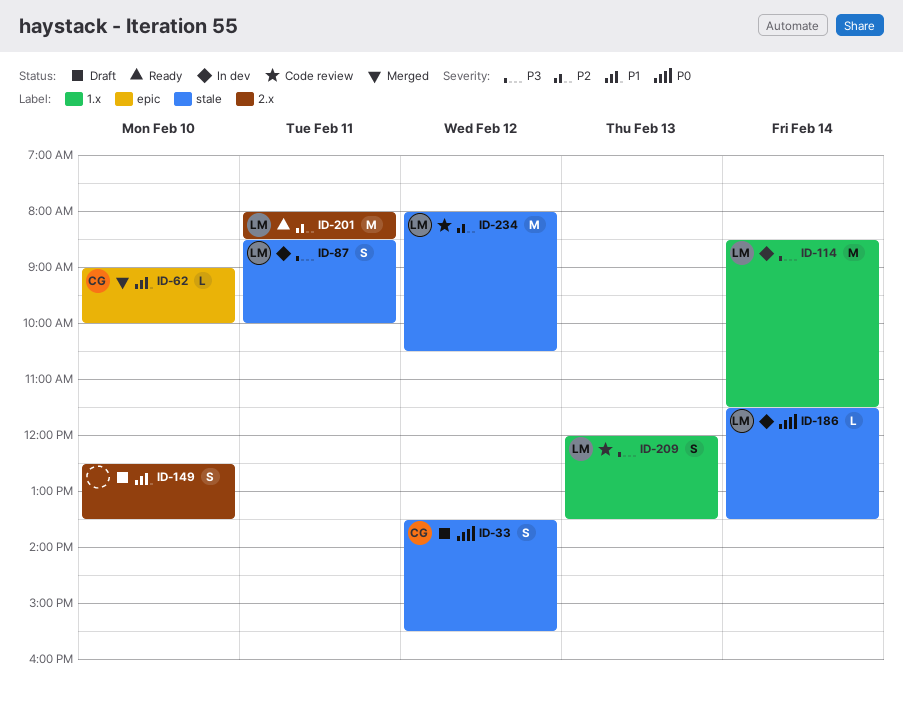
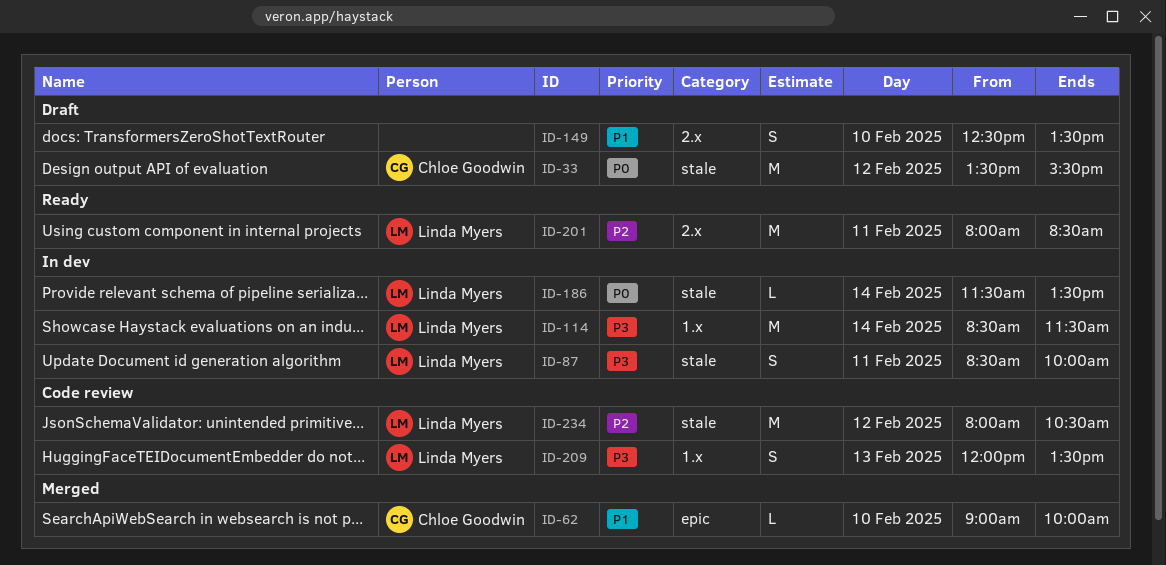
ID-33, estimate: S -> M

